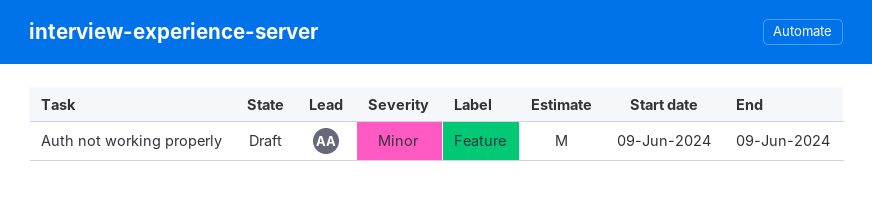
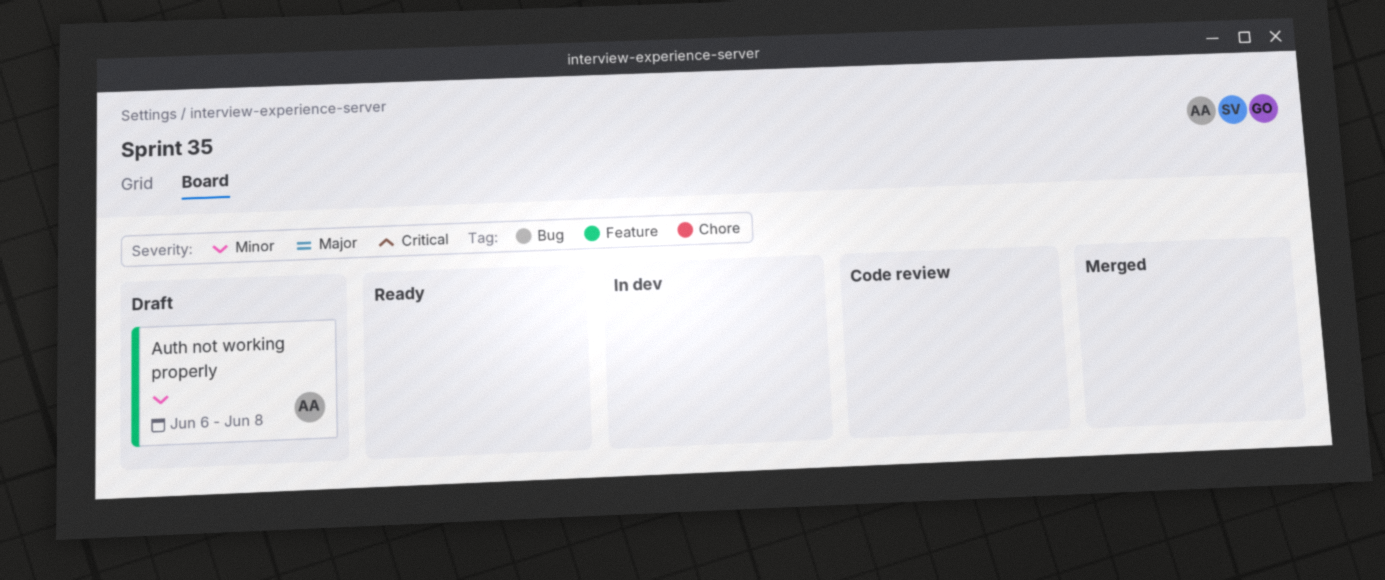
Auth not working properly, start: Jun 9 -> Jun 6
Auth not working properly, due: Jun 9 -> Jun 8

